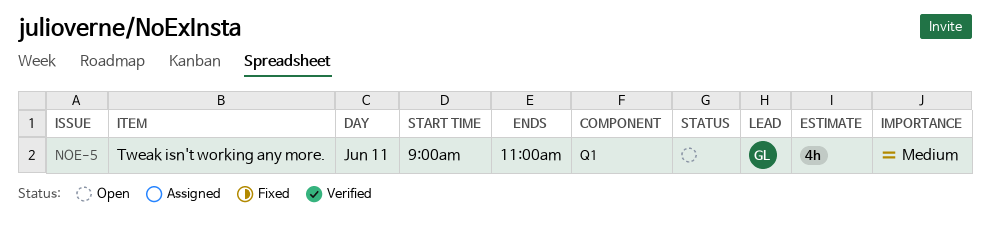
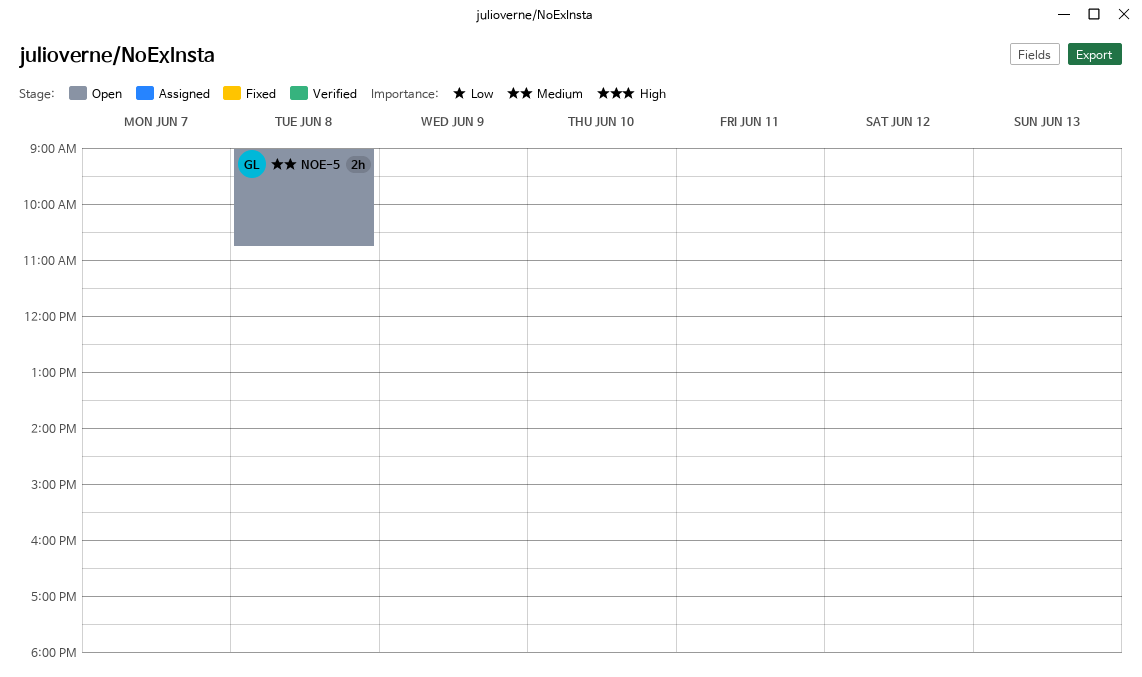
NOE-5, estimate: 4h -> 2h
NOE-5, day: Jun 11 -> Jun 8
NOE-5, ends: 11:00 -> 10:45

